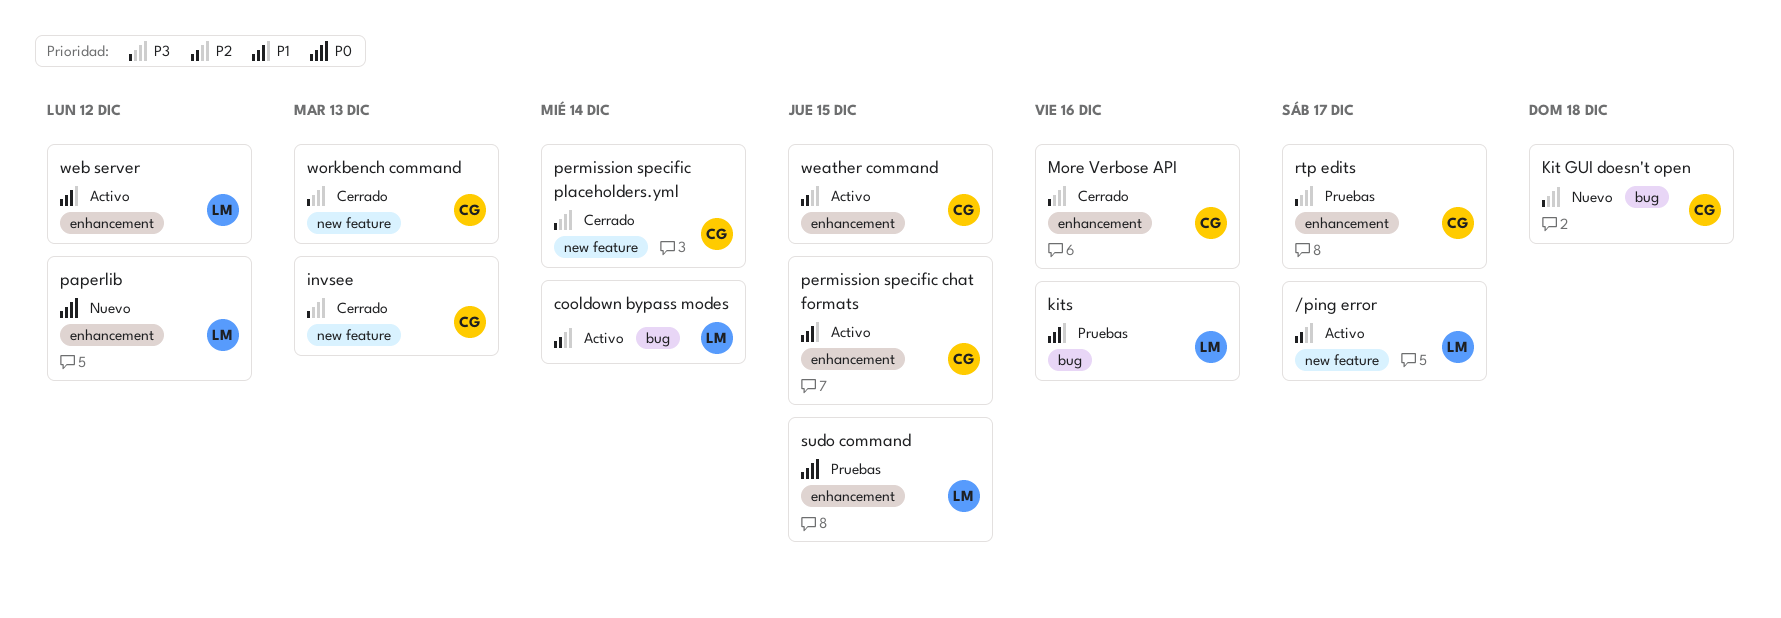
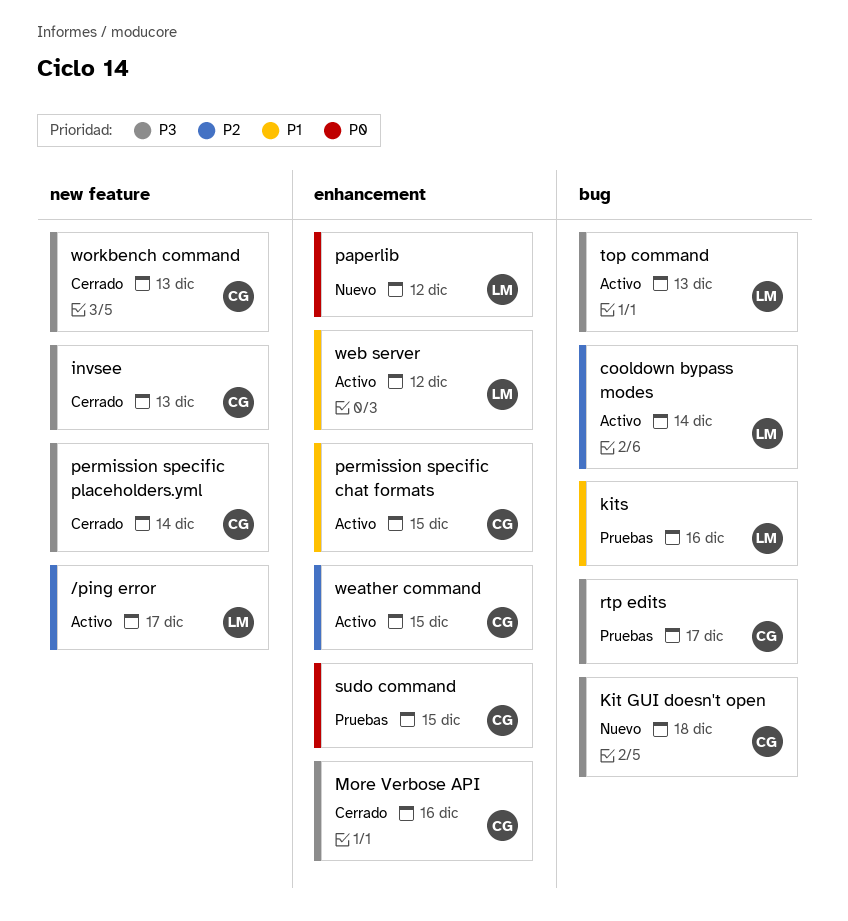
rtp edits, label: enhancement -> bug
sudo command, owner: LM -> CG
top command: none -> present

